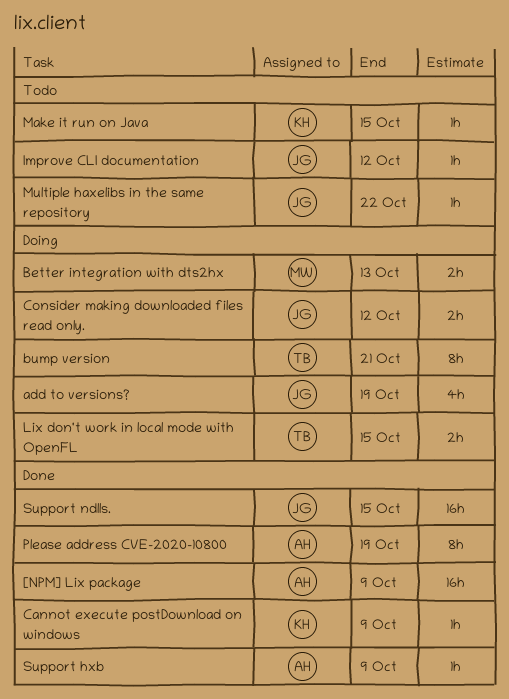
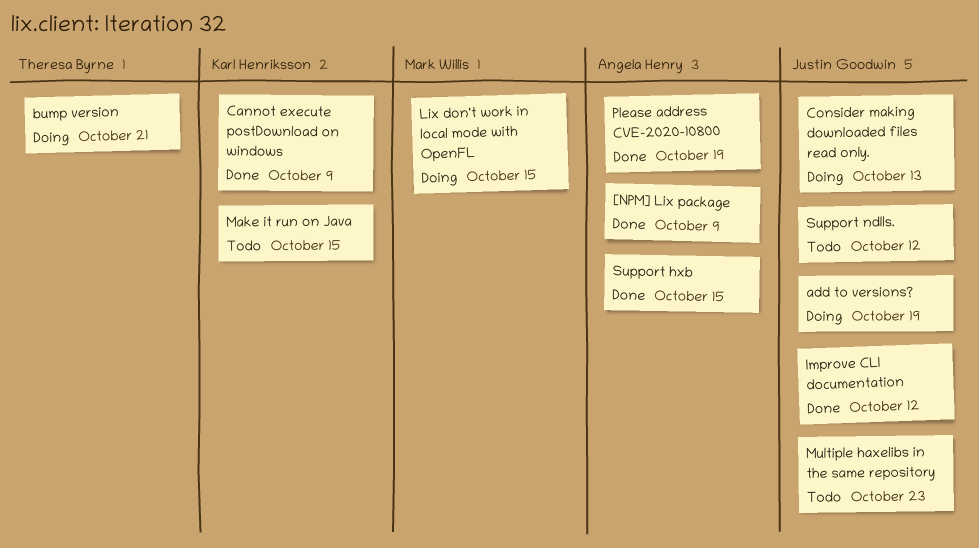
Better integration with dts2hx: present -> none
Consider making downloaded files read only., due: Oct 12 -> Oct 13
Improve CLI documentation, status: Todo -> Done
Lix don't work in local mode with OpenFL, owner: Theresa Byrne -> Mark Willis
Multiple haxelibs in the same repository, due: Oct 22 -> Oct 23
Support hxb, due: Oct 9 -> Oct 15
Support ndlls., status: Done -> Todo
Support ndlls., due: Oct 15 -> Oct 12

